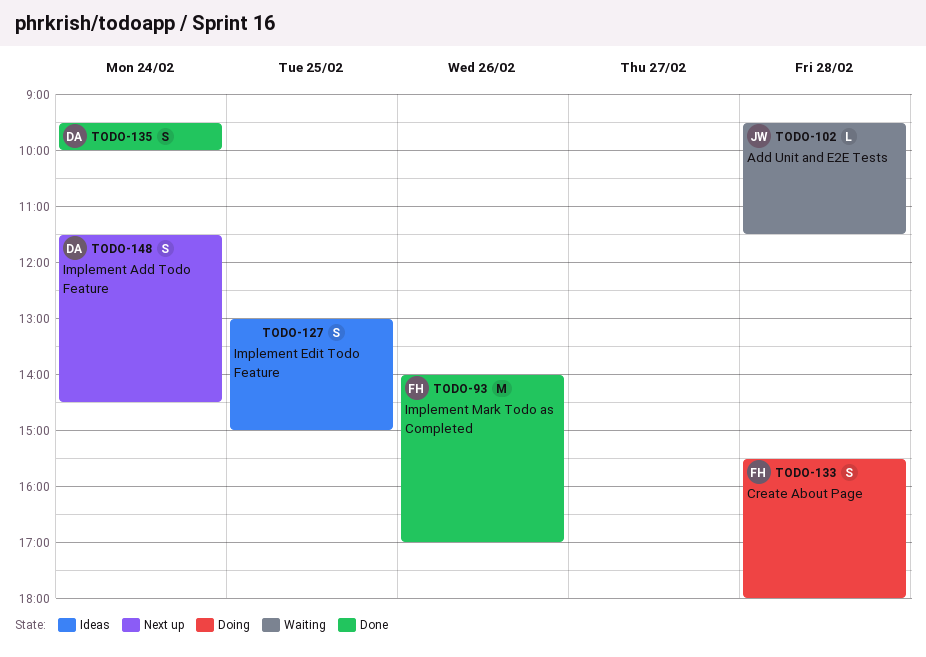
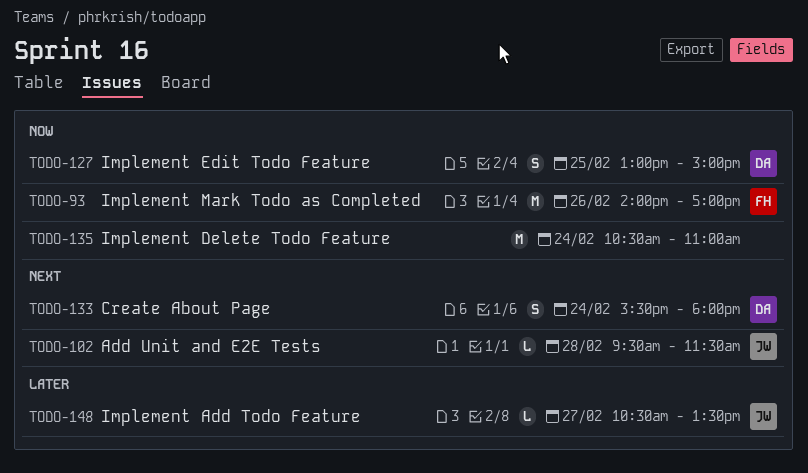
TODO-127, owner: none -> DA
TODO-133, owner: FH -> DA
TODO-133, day: Feb 28 -> Feb 24
TODO-135, owner: DA -> none
TODO-135, estimate: S -> M
TODO-135, begins: 09:30 -> 10:30
TODO-135, ends: 10:00 -> 11:00
TODO-148, owner: DA -> JW
TODO-148, estimate: S -> L
TODO-148, day: Feb 24 -> Feb 27
TODO-148, begins: 11:30 -> 10:30
TODO-148, ends: 14:30 -> 13:30

